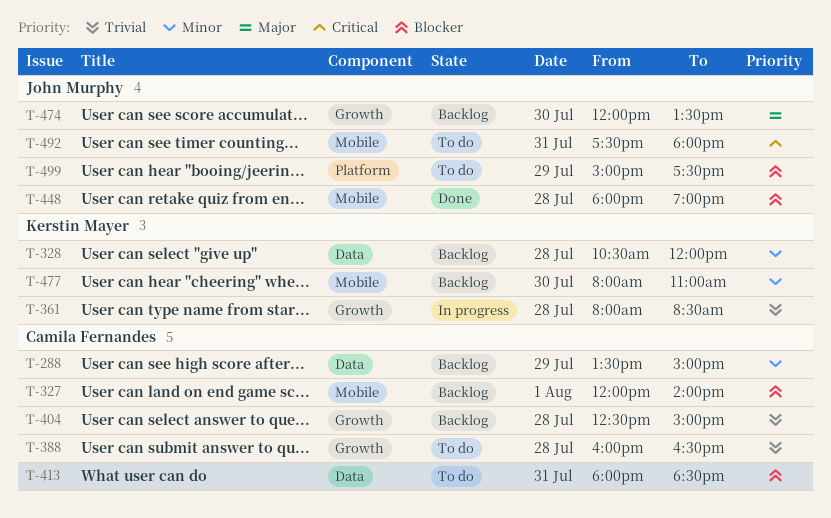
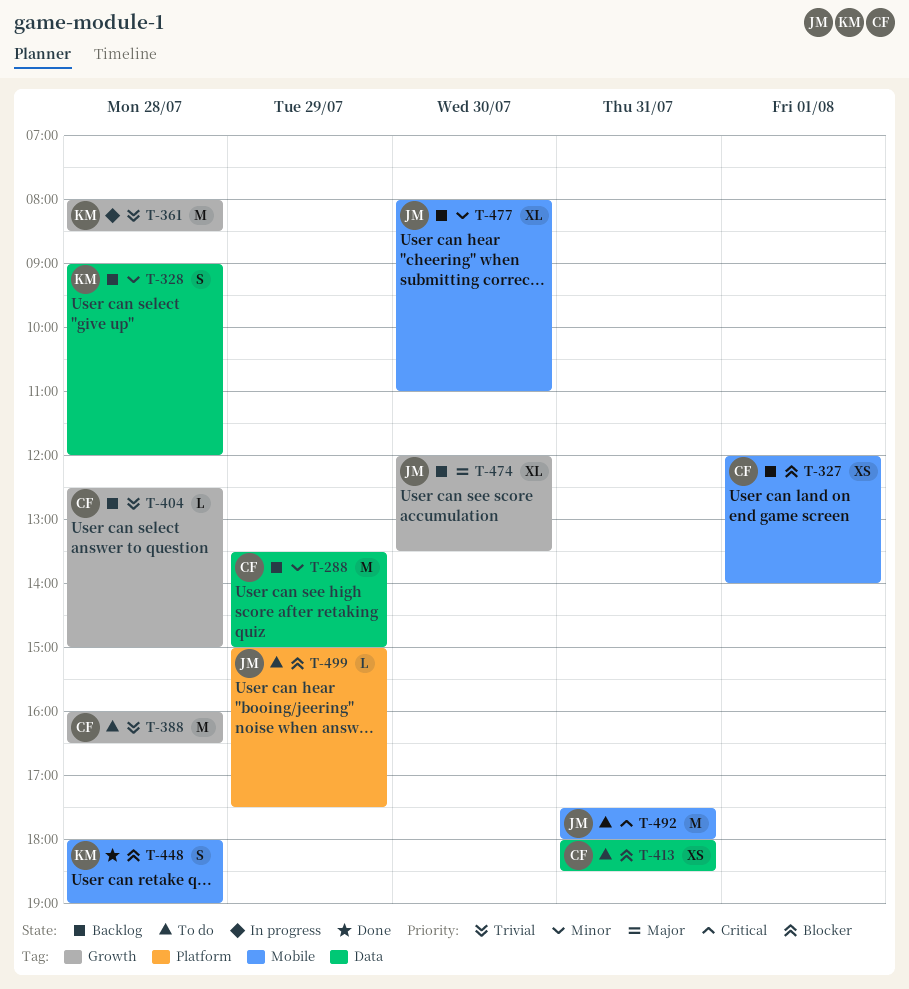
T-328, begins: 10:30 -> 09:00
T-448, owner: John Murphy -> Kerstin Mayer
T-477, owner: Kerstin Mayer -> John Murphy

